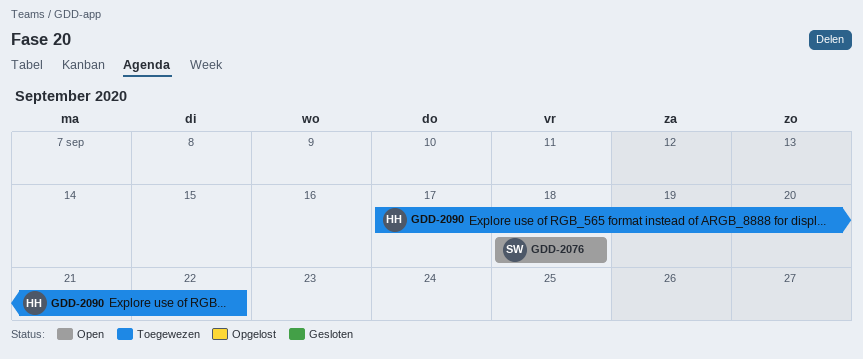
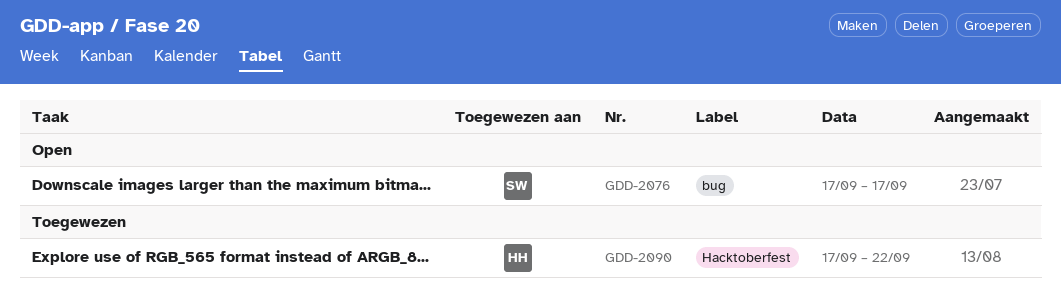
GDD-2076, start: Sep 18 -> Sep 17
GDD-2076, due: Sep 18 -> Sep 17

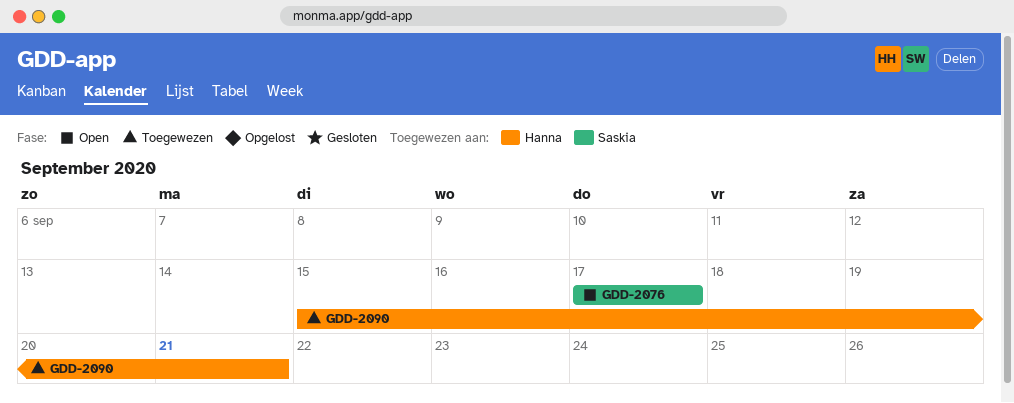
GDD-2090, start: Sep 17 -> Sep 15
GDD-2090, due: Sep 22 -> Sep 21

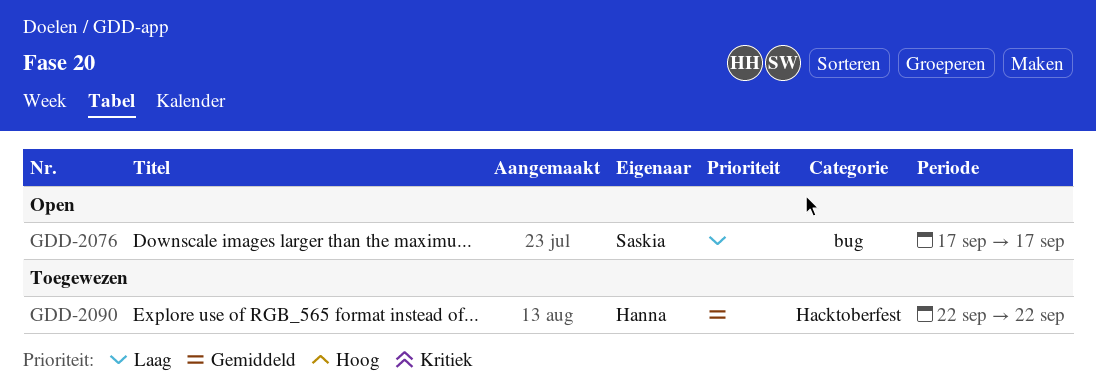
GDD-2090, start: Sep 15 -> Sep 22
GDD-2090, due: Sep 21 -> Sep 22

